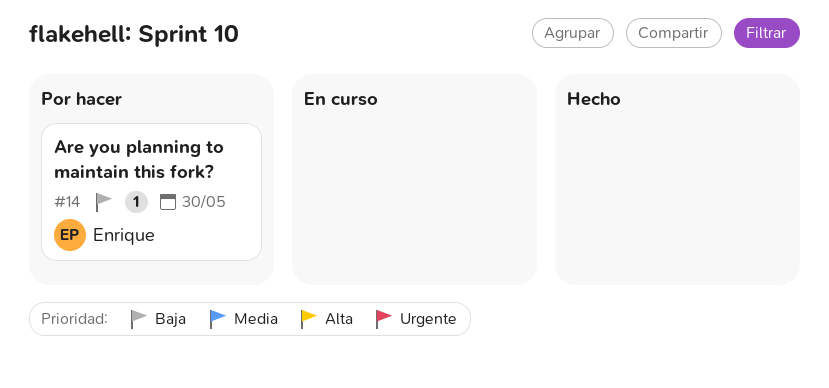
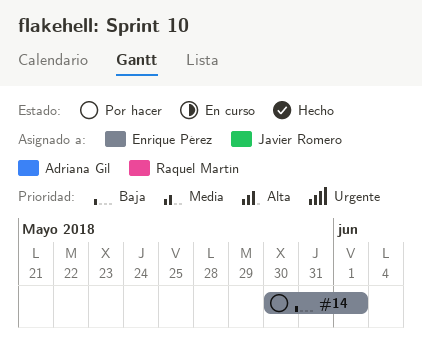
#14, due: May 30 -> Jun 1

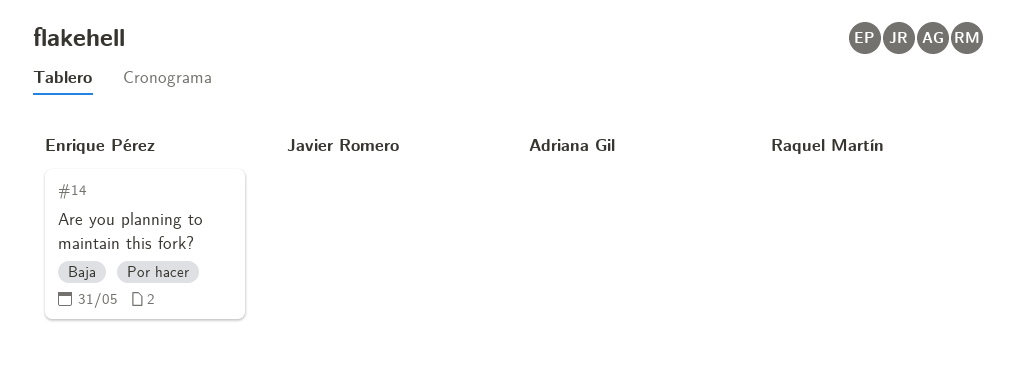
#14, due: Jun 1 -> May 31

